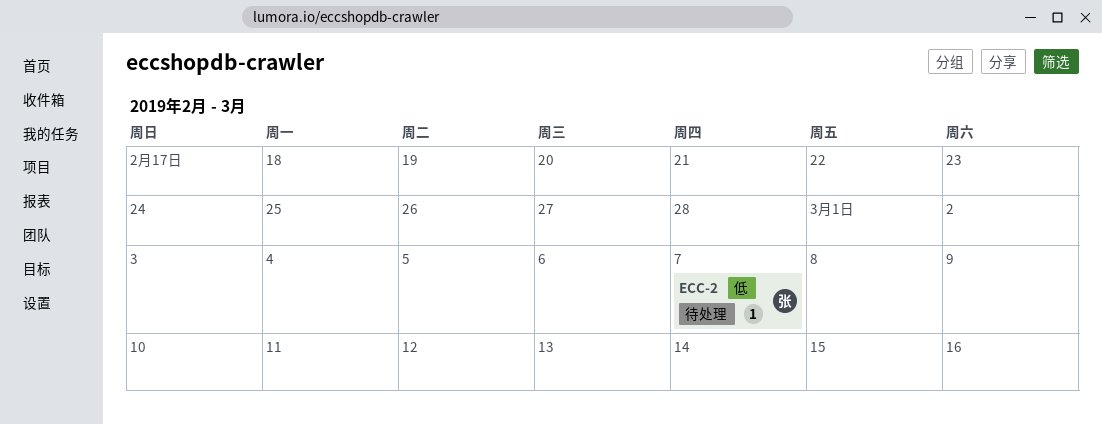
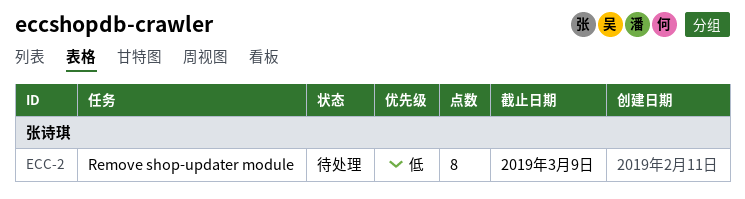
ECC-2, estimate: 1 -> 8
ECC-2, due: Mar 7 -> Mar 9

